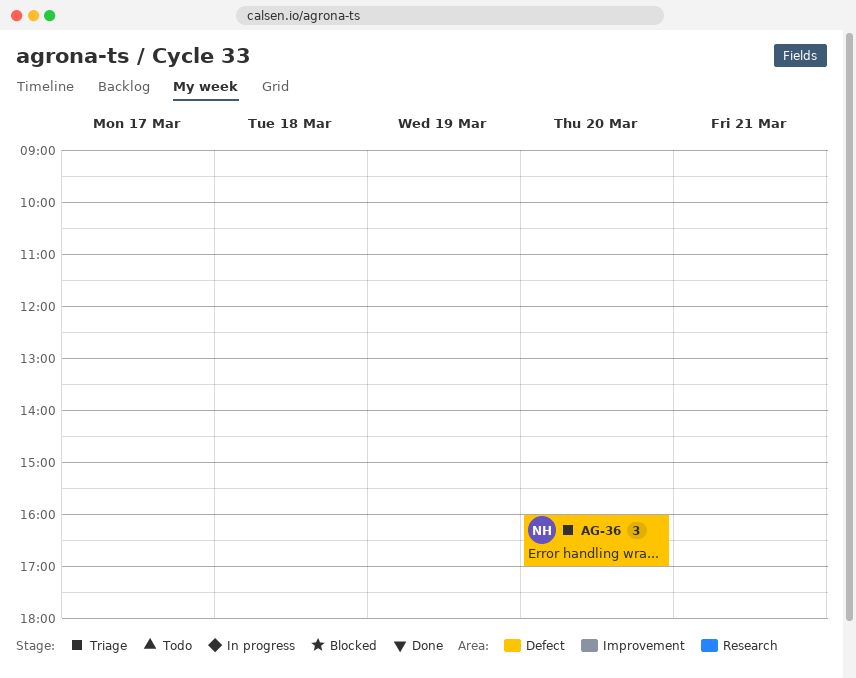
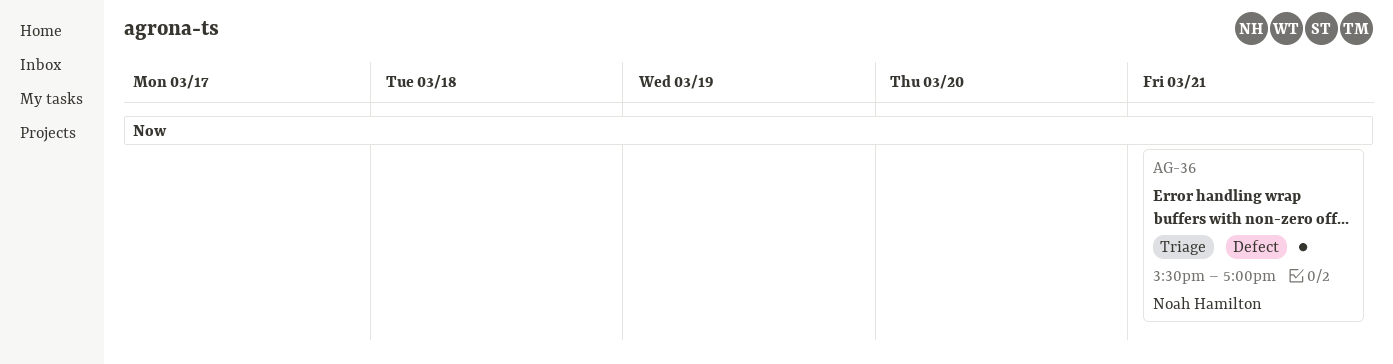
AG-36, estimate: 3 -> 1
AG-36, day: Mar 20 -> Mar 21
AG-36, begins: 16:00 -> 15:30

